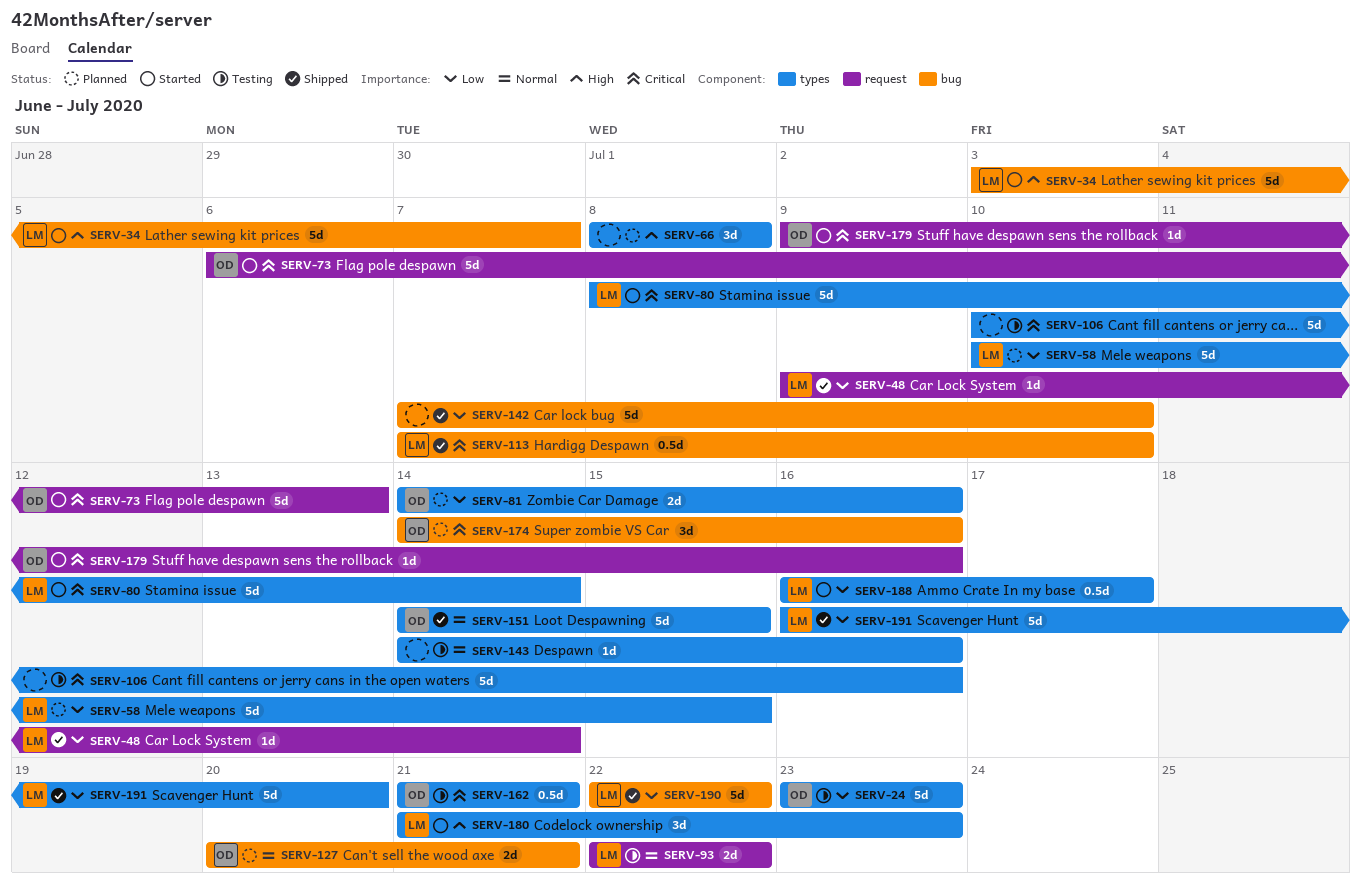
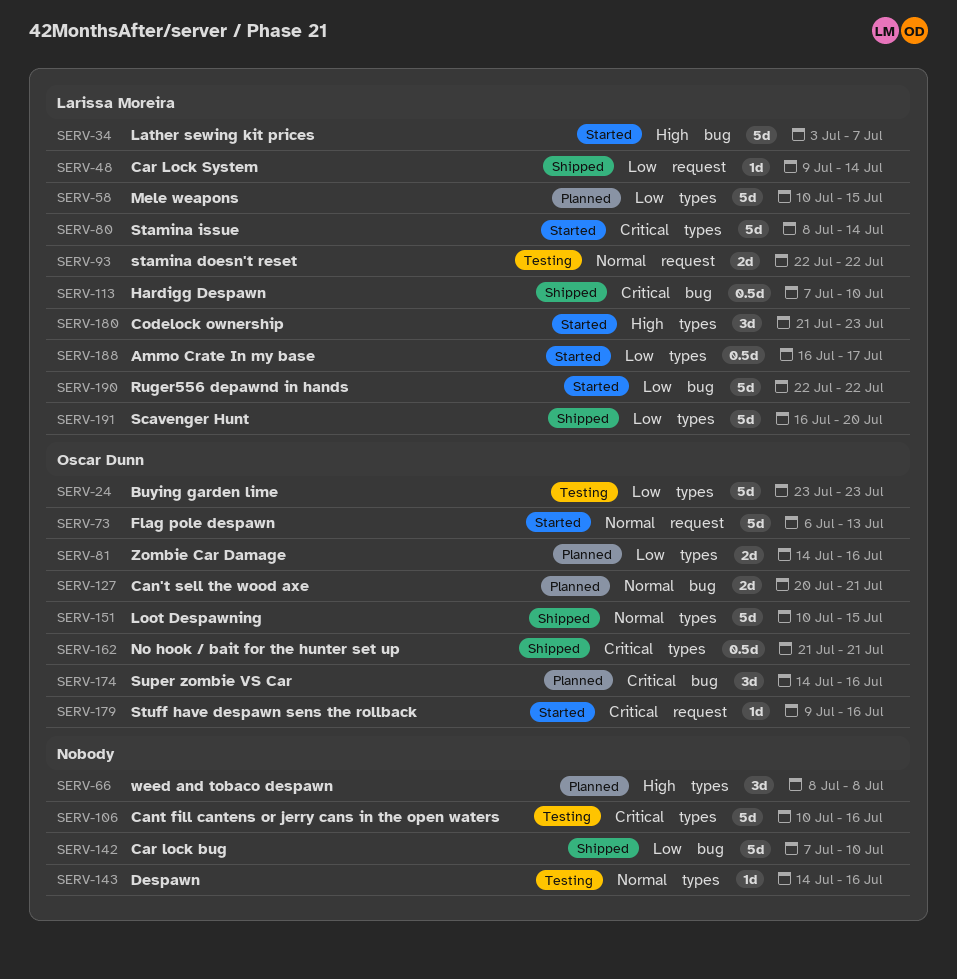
SERV-73, priority: Critical -> Normal
SERV-151, start: Jul 14 -> Jul 10
SERV-162, status: Testing -> Shipped
SERV-190, status: Shipped -> Started

